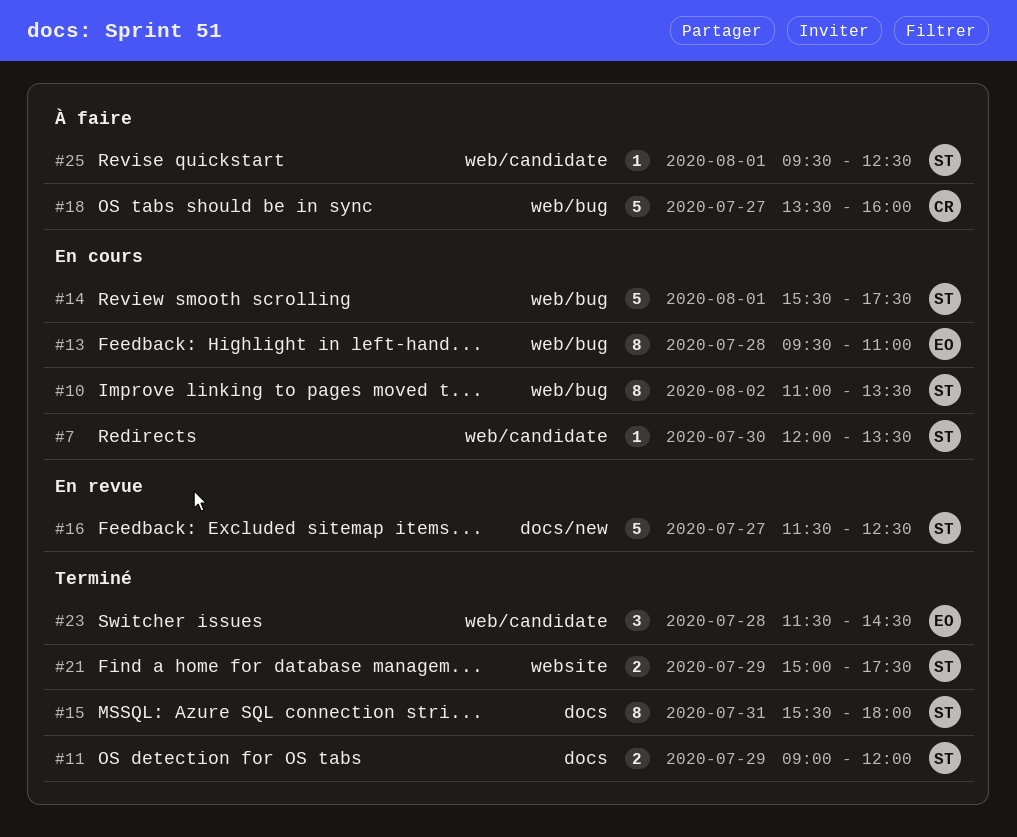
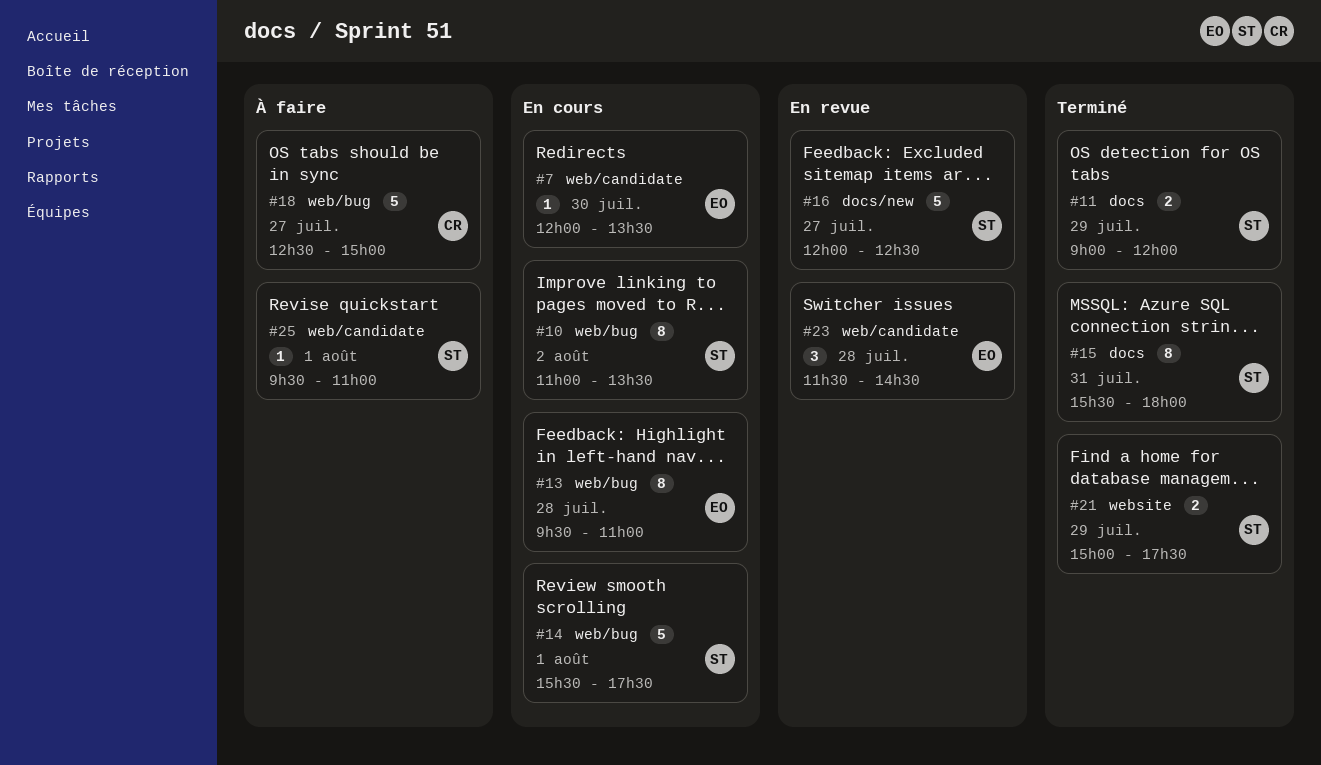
#7, owner: ST -> EO
#16, begins: 11:30 -> 12:00
#18, begins: 13:30 -> 12:30
#18, ends: 16:00 -> 15:00
#23, status: Terminé -> En revue
#25, ends: 12:30 -> 11:00

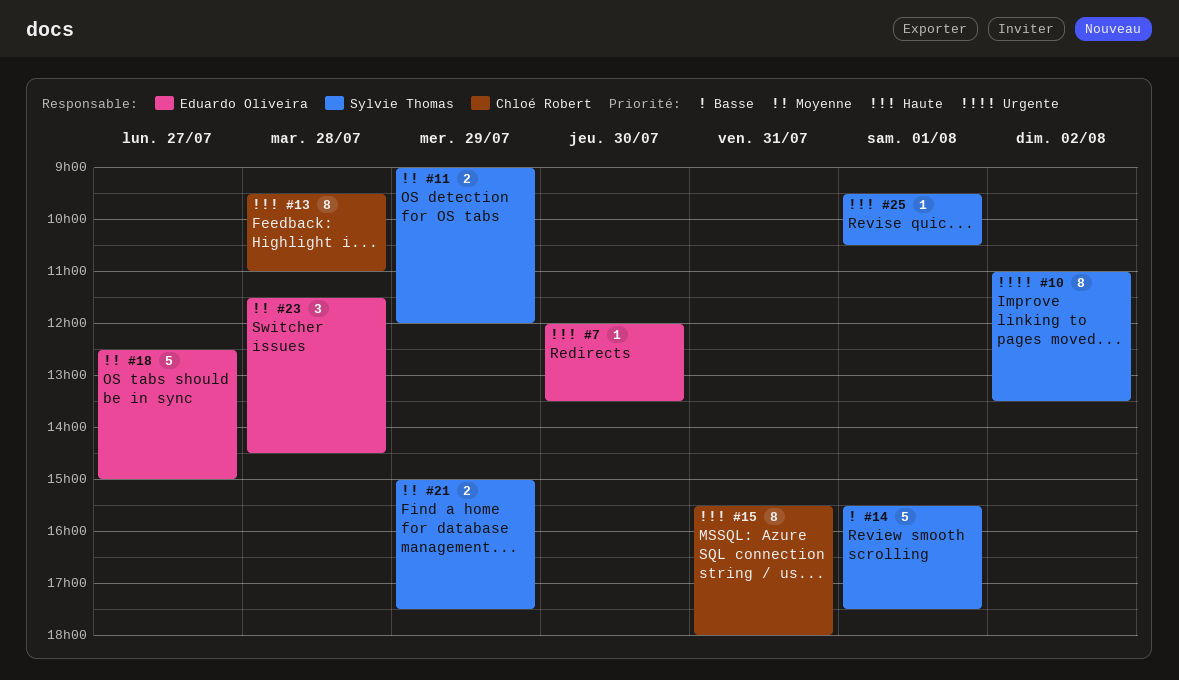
#13, owner: Eduardo Oliveira -> Chloé Robert
#15, owner: Sylvie Thomas -> Chloé Robert
#16: present -> none
#18, owner: Chloé Robert -> Eduardo Oliveira
#25, ends: 11:00 -> 10:30

